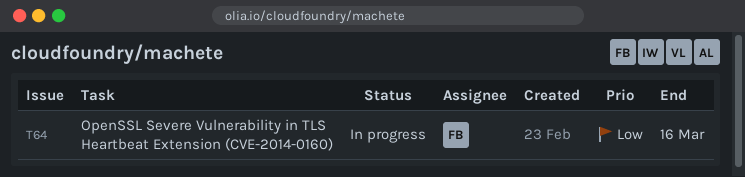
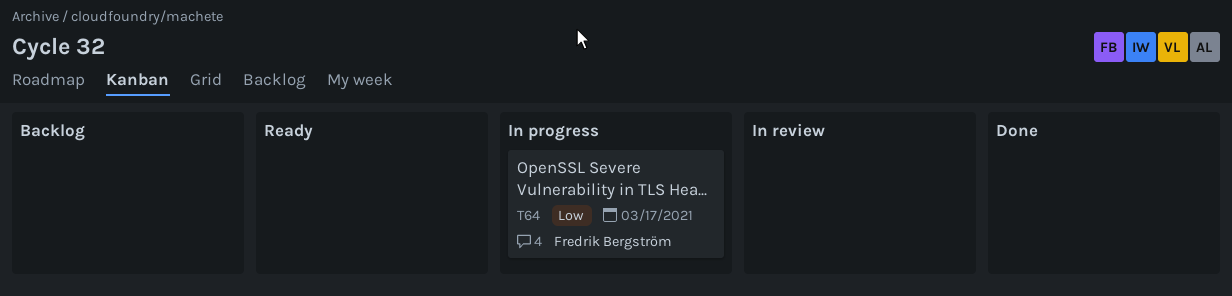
T64, due: Mar 16 -> Mar 17

